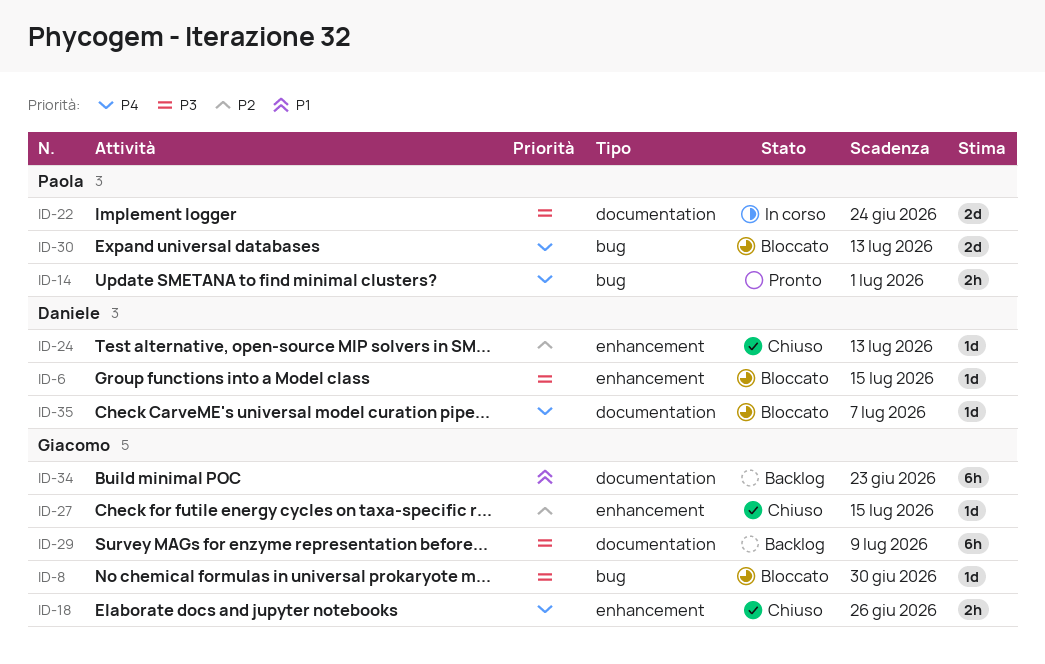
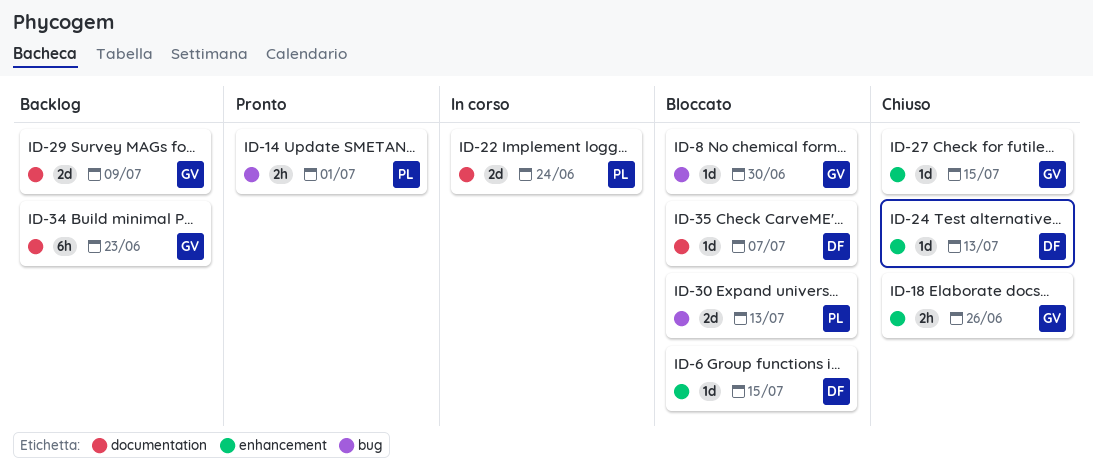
ID-29, estimate: 6h -> 2d

